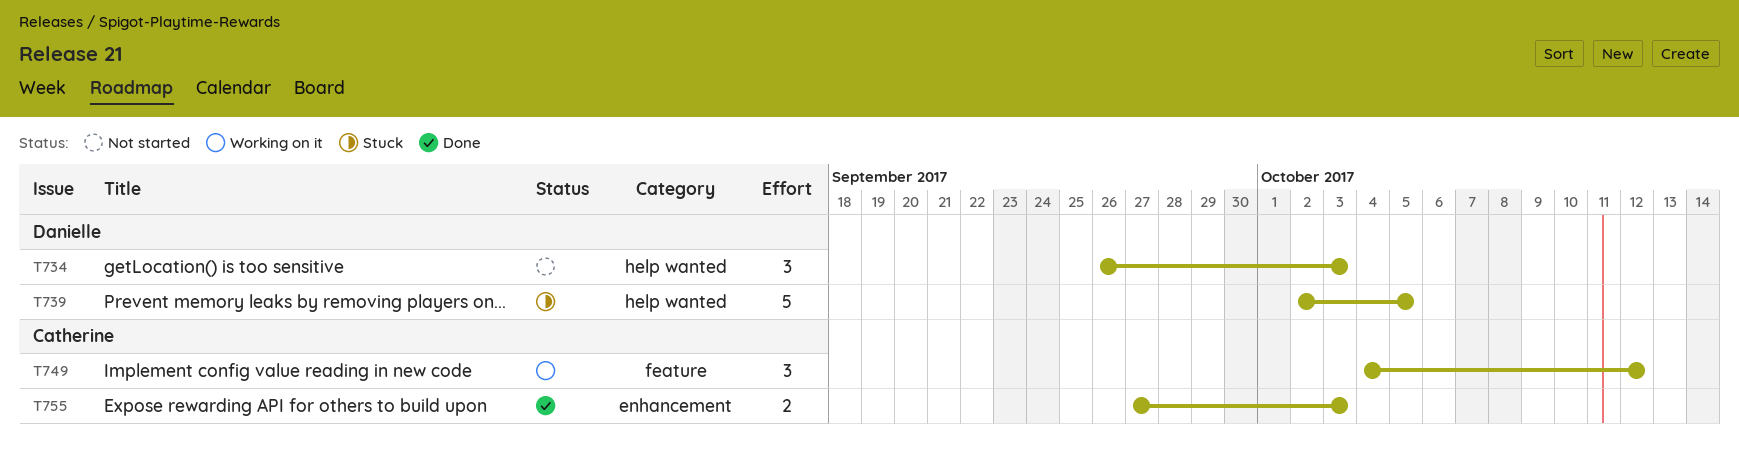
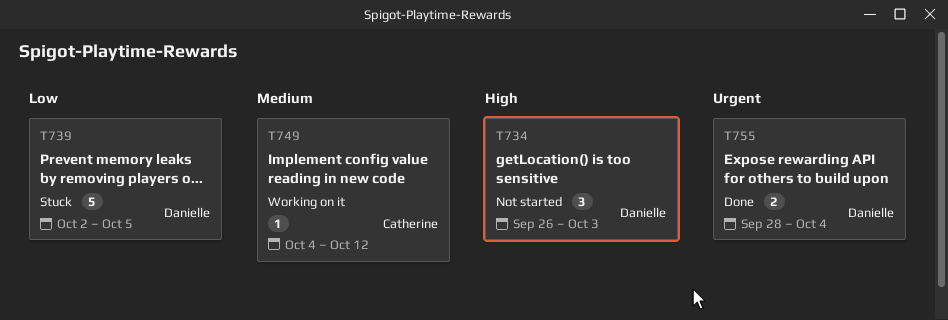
T749, estimate: 3 -> 1
T755, owner: Catherine -> Danielle
T755, start: Sep 27 -> Sep 28
T755, due: Oct 3 -> Oct 4

